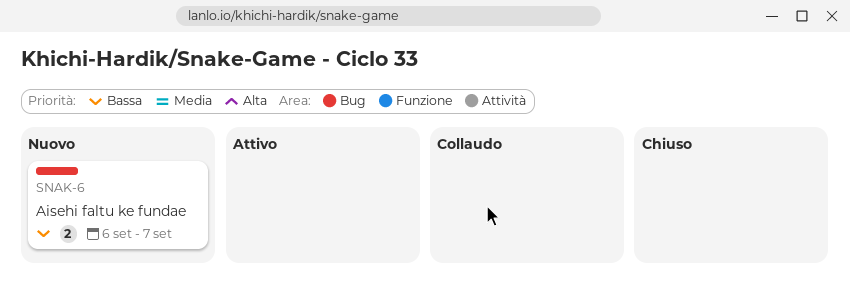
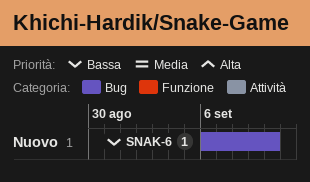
SNAK-6, estimate: 2 -> 1
SNAK-6, due: Sep 7 -> Sep 10

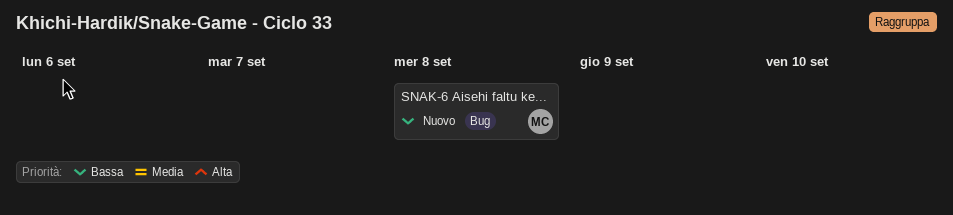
SNAK-6, due: Sep 10 -> Sep 8

